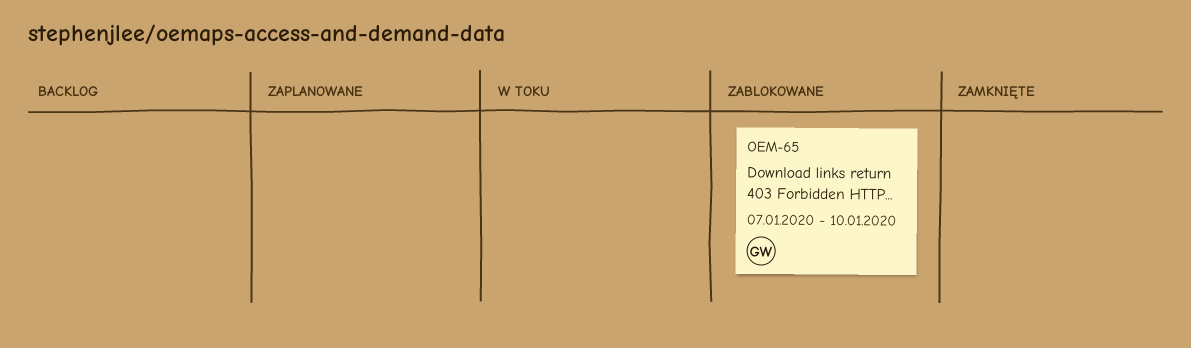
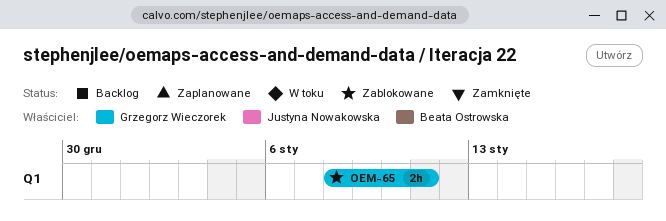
OEM-65, start: Jan 7 -> Jan 8
OEM-65, due: Jan 10 -> Jan 11

